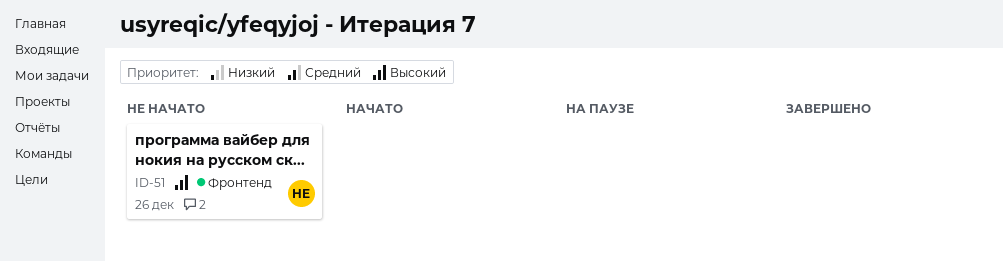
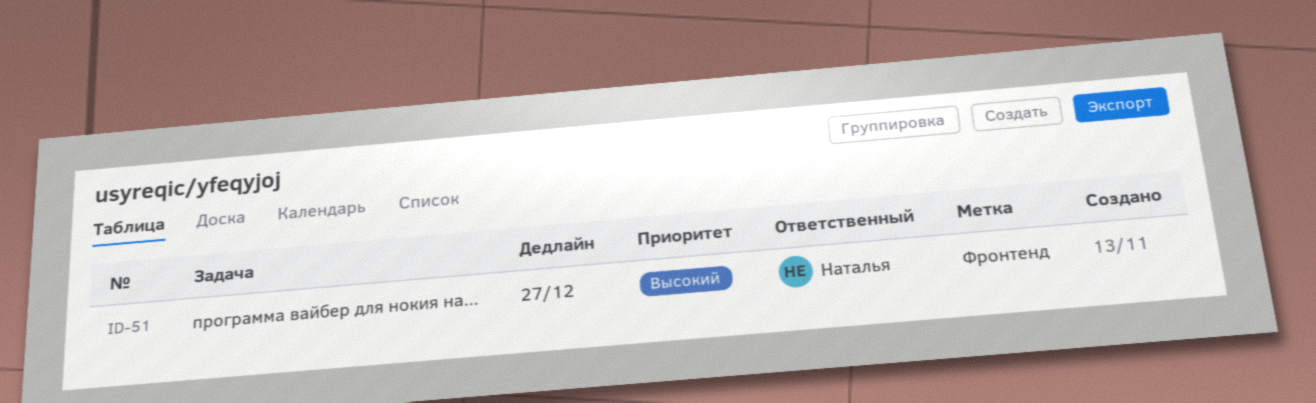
ID-51, due: Dec 26 -> Dec 27

